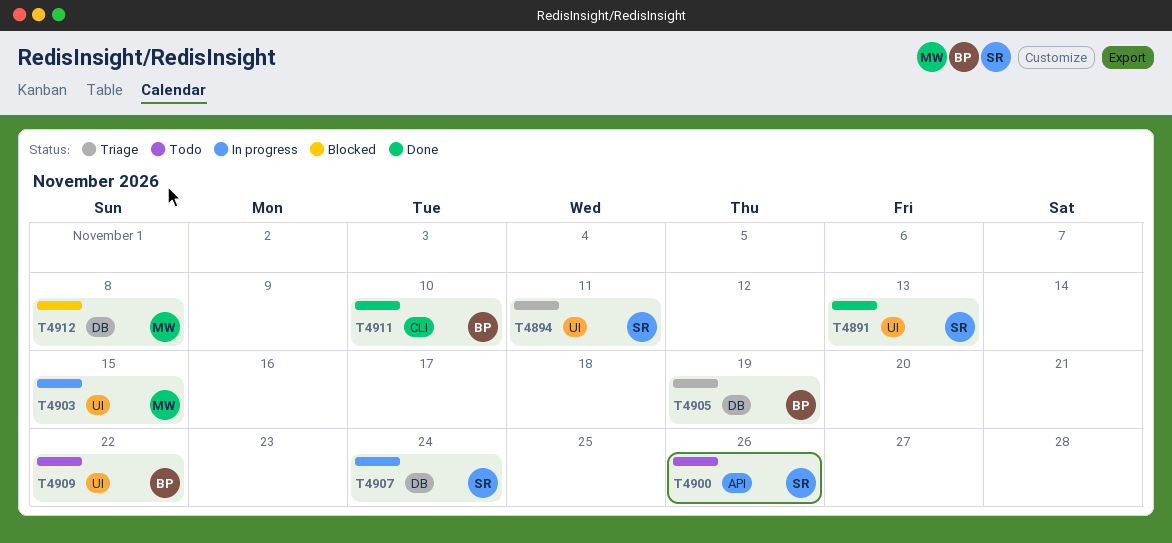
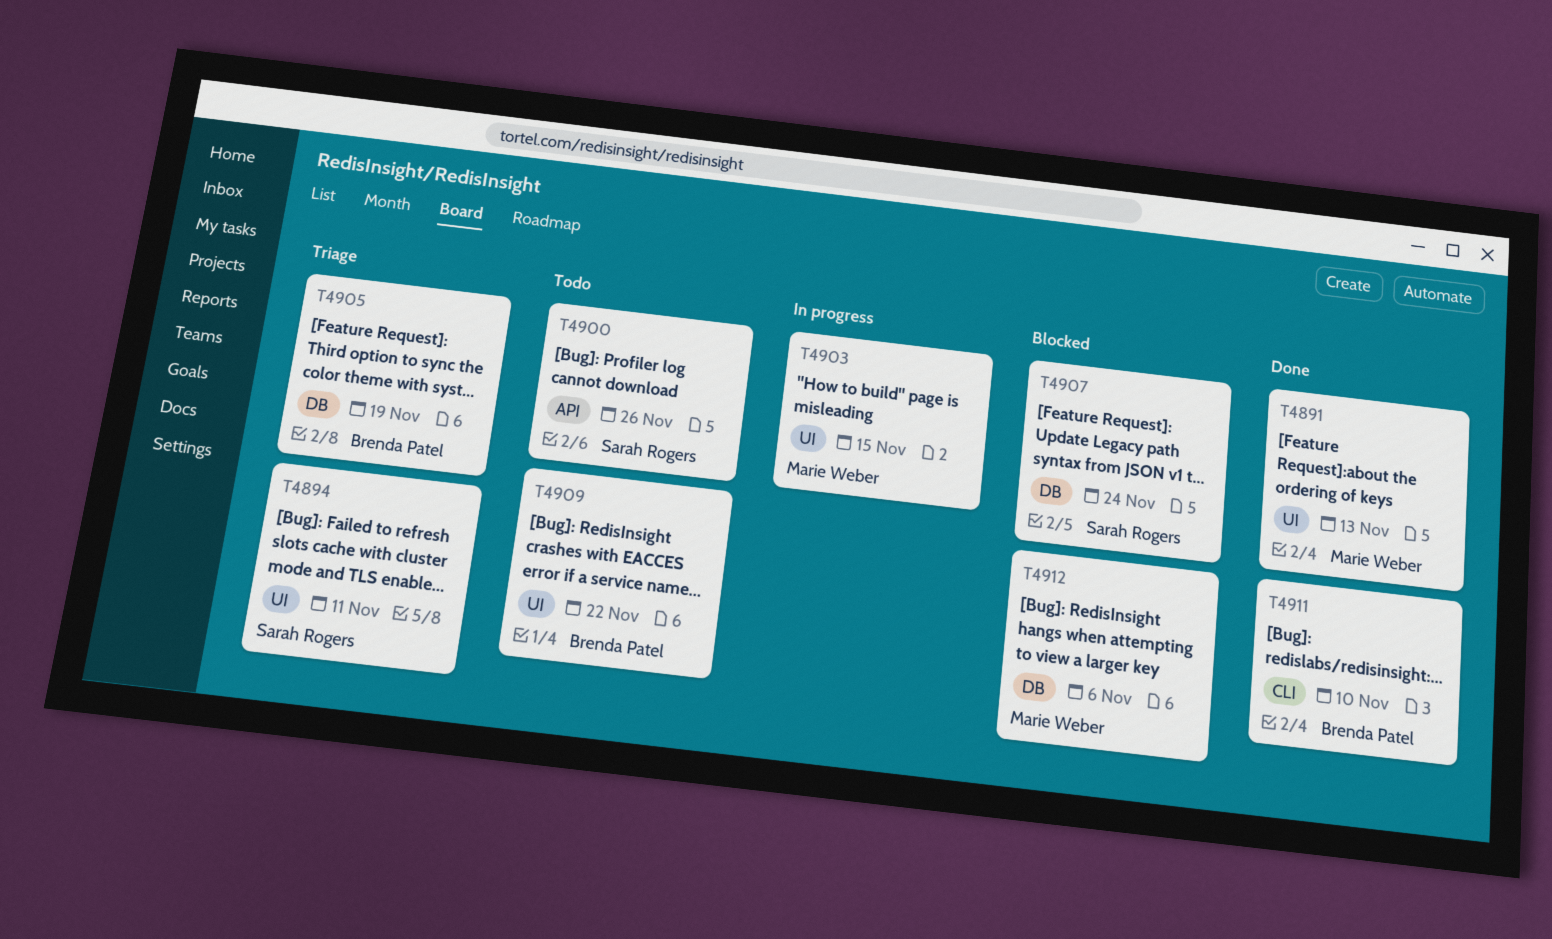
T4891, owner: Sarah Rogers -> Marie Weber
T4907, status: In progress -> Blocked
T4912, due: Nov 8 -> Nov 6

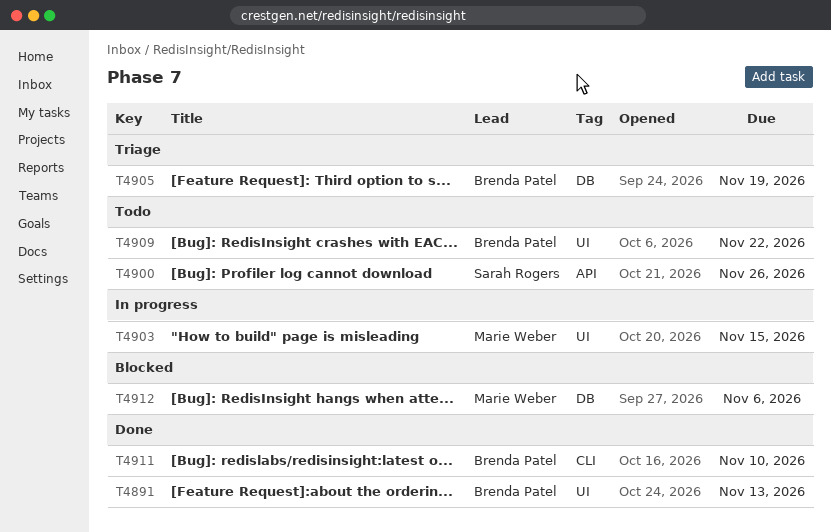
T4891, owner: Marie Weber -> Brenda Patel
T4894: present -> none
T4907: present -> none

